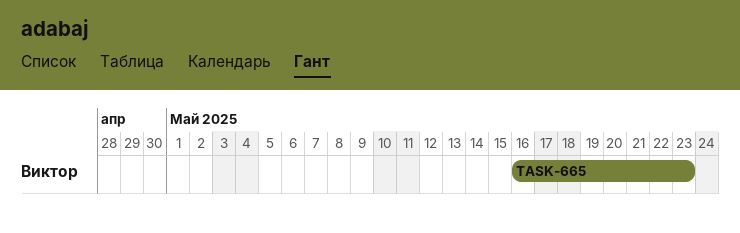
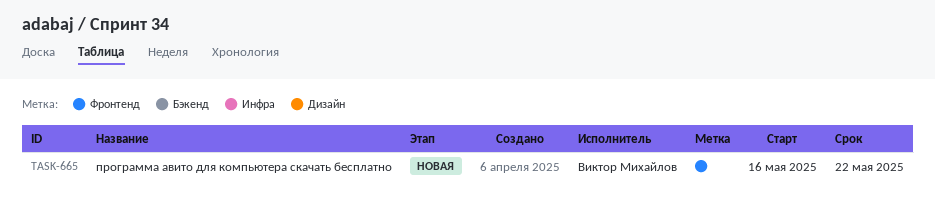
TASK-665, due: May 23 -> May 22

